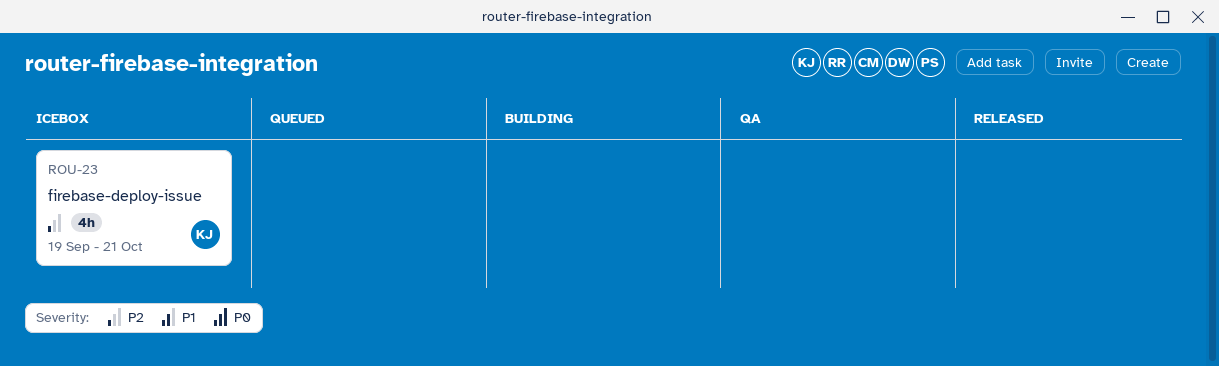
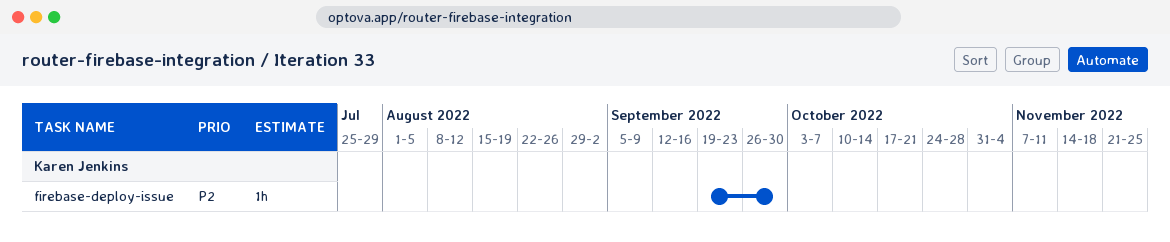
firebase-deploy-issue, estimate: 4h -> 1h
firebase-deploy-issue, due: Oct 21 -> Sep 30

